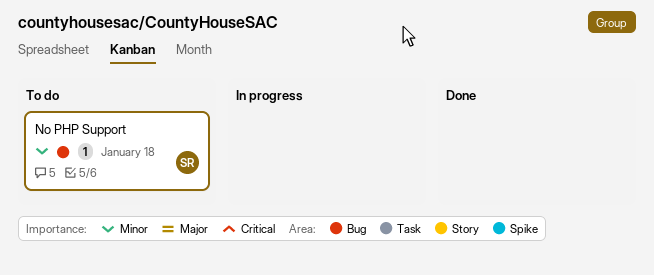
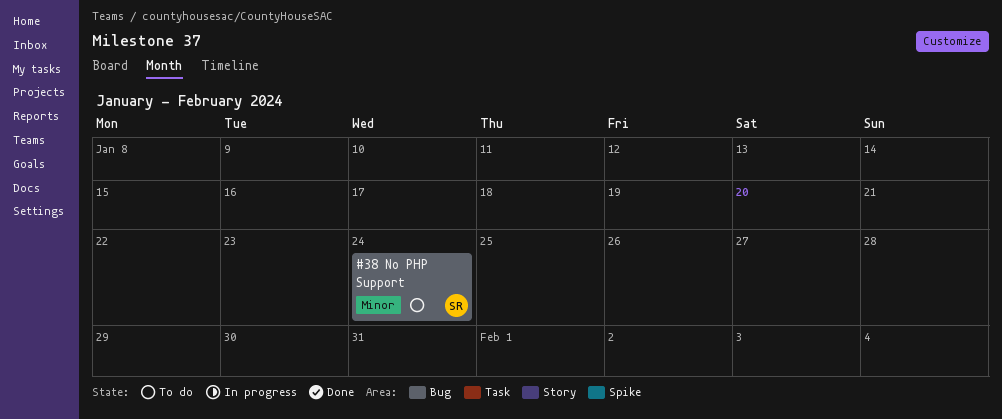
No PHP Support, due: Jan 18 -> Jan 24

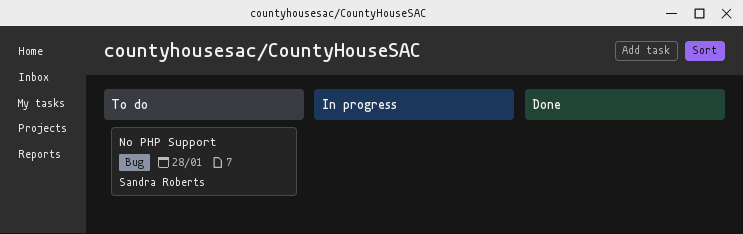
No PHP Support, due: Jan 24 -> Jan 28

